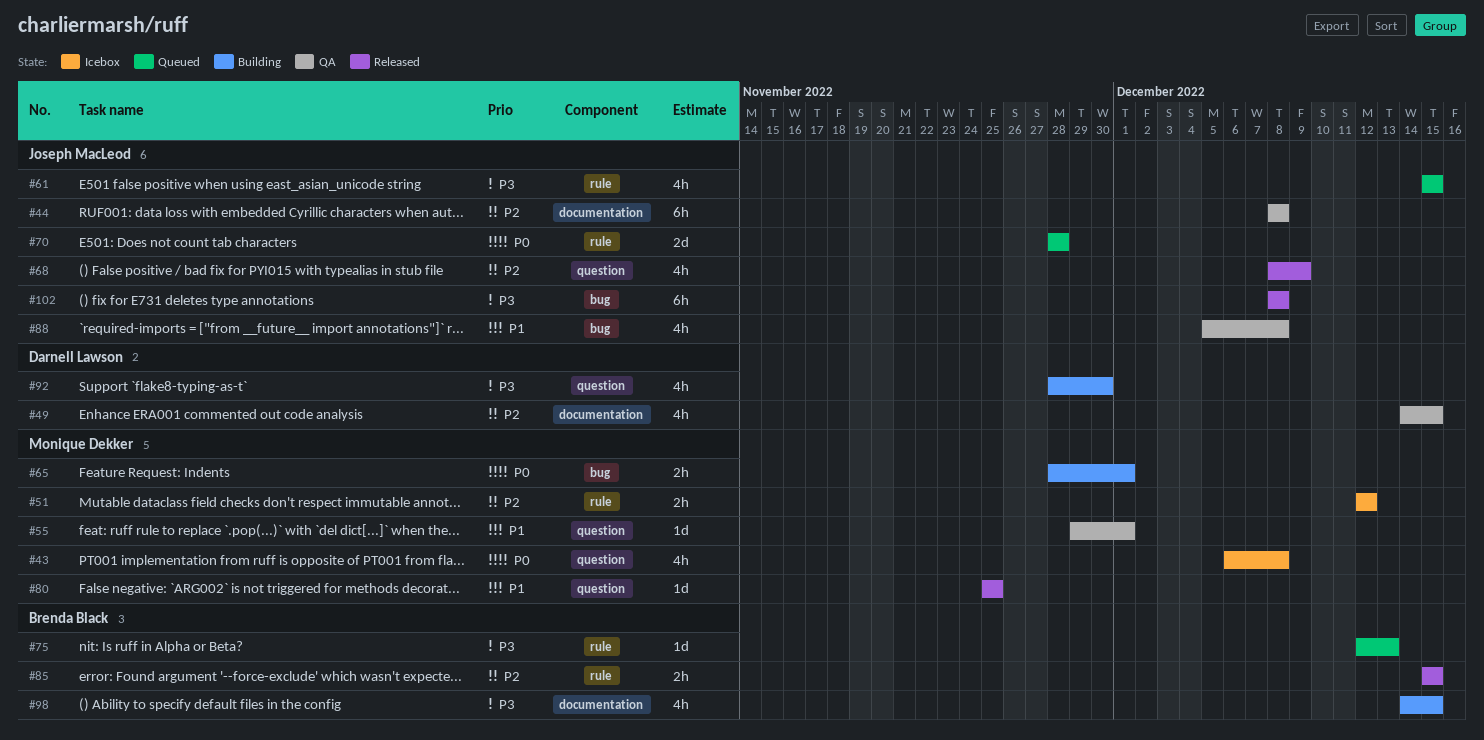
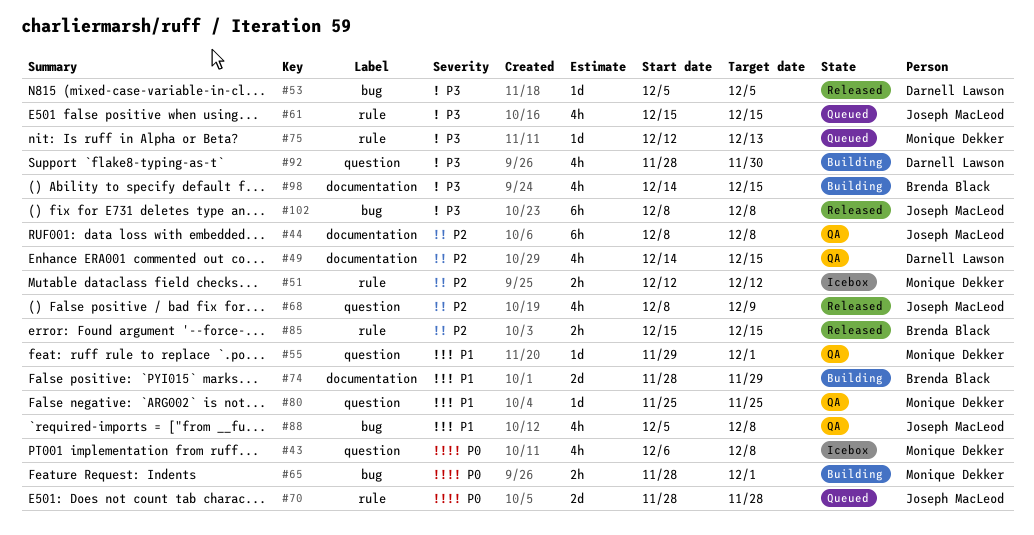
#53: none -> present
#74: none -> present
#75, owner: Brenda Black -> Monique Dekker
#80, status: Released -> QA

